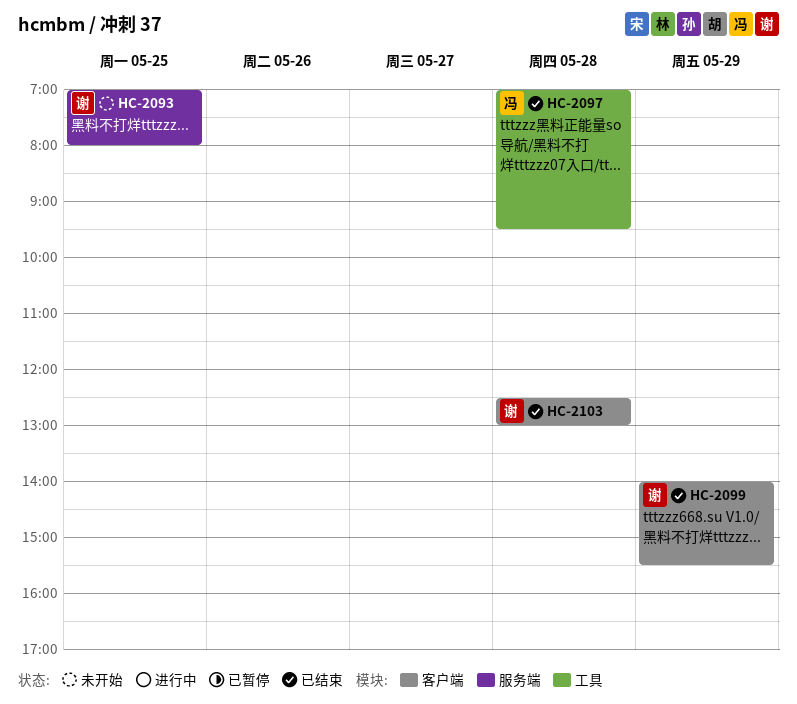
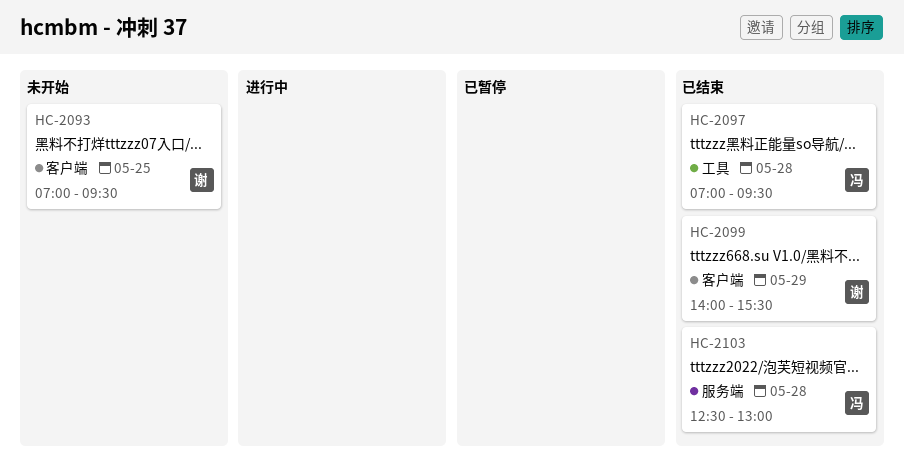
HC-2093, label: 服务端 -> 客户端
HC-2093, ends: 08:00 -> 09:30
HC-2103, owner: 谢 -> 冯
HC-2103, label: 客户端 -> 服务端

